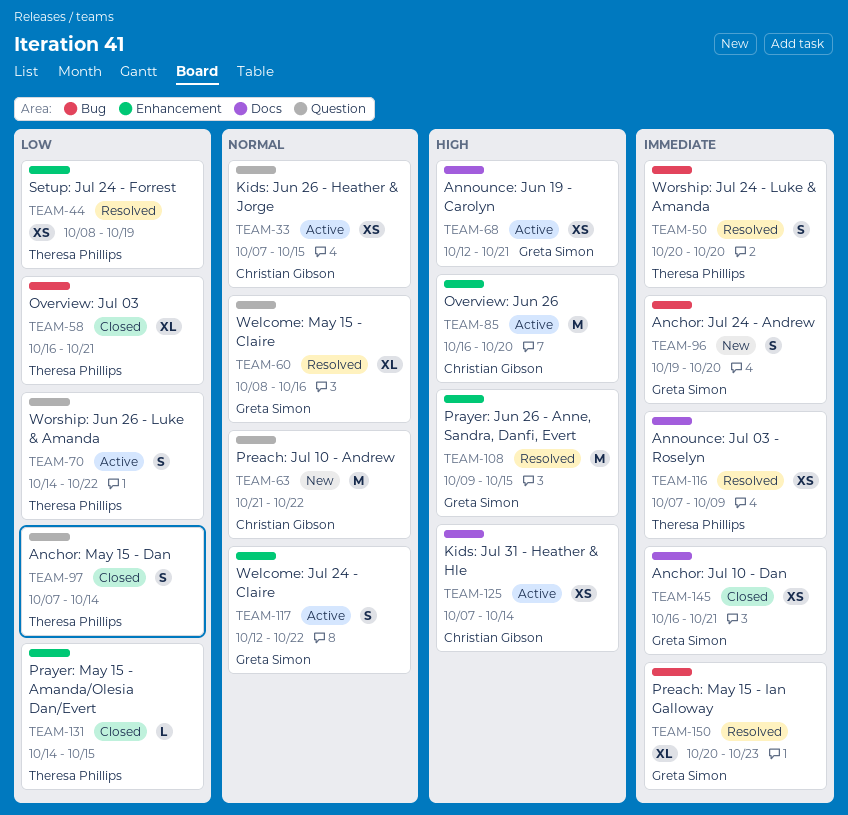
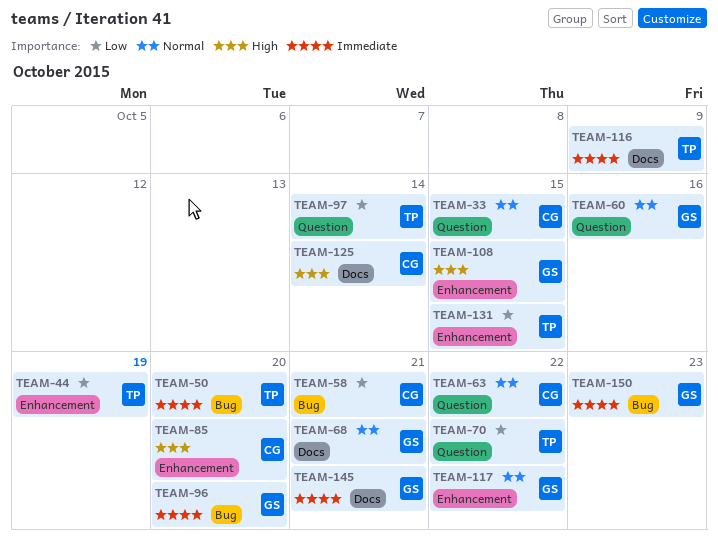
TEAM-58, owner: Theresa Phillips -> Christian Gibson
TEAM-68, priority: High -> Normal

